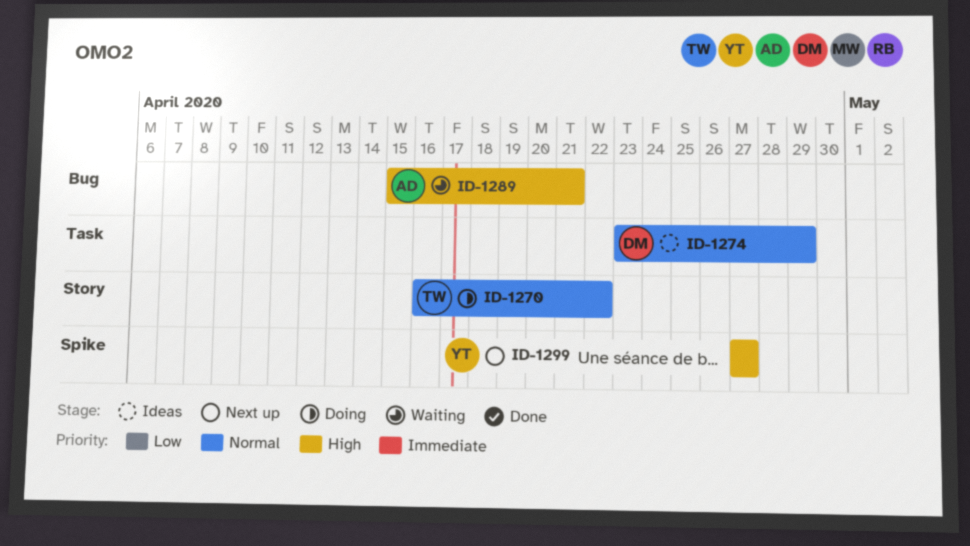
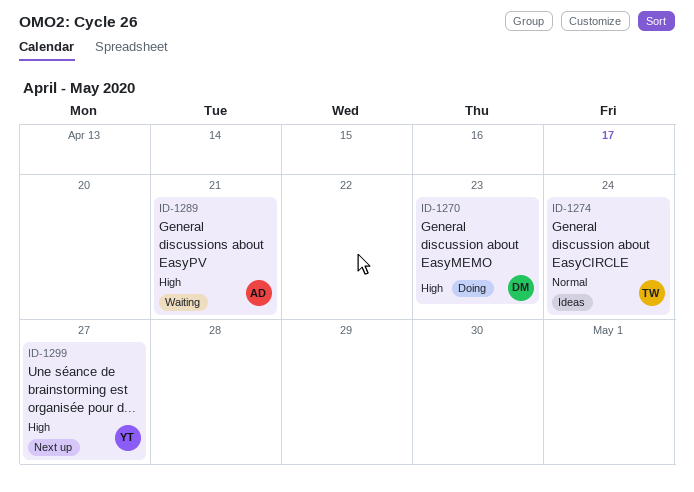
ID-1270, owner: TW -> DM
ID-1270, priority: Normal -> High
ID-1270, due: Apr 22 -> Apr 23
ID-1274, owner: DM -> TW
ID-1274, due: Apr 29 -> Apr 24

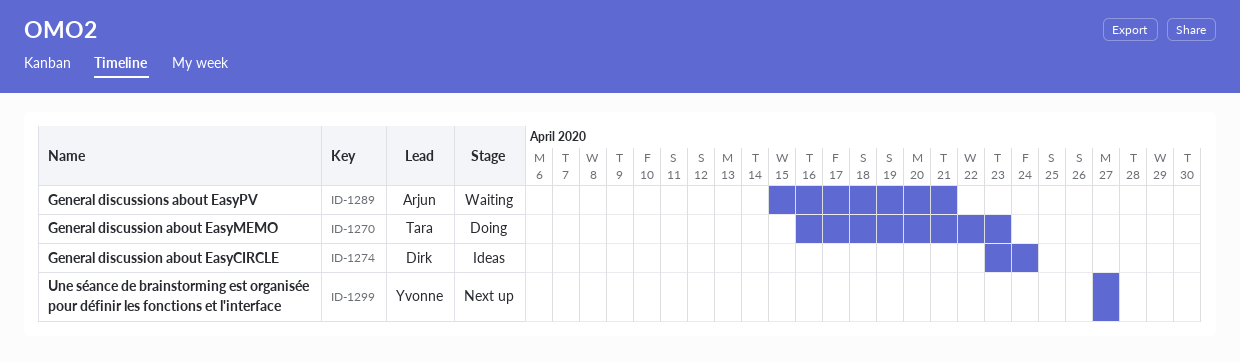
ID-1270, owner: Dirk -> Tara
ID-1274, owner: Tara -> Dirk

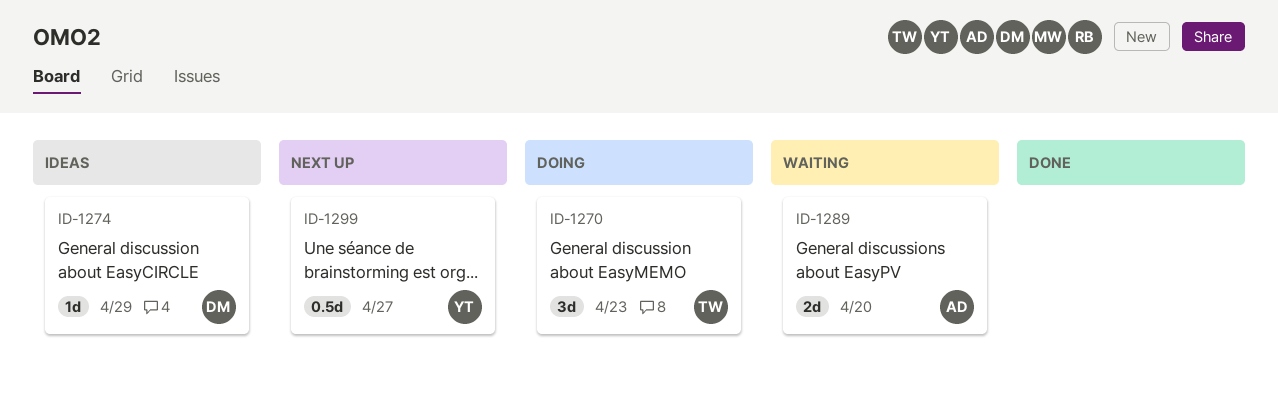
ID-1274, due: Apr 24 -> Apr 29
ID-1289, due: Apr 21 -> Apr 20

